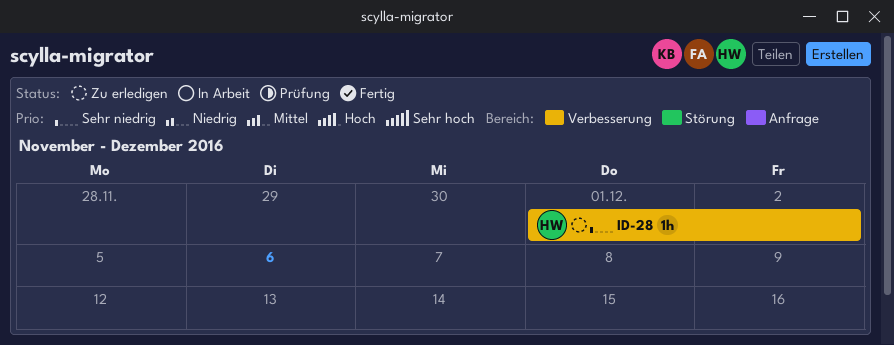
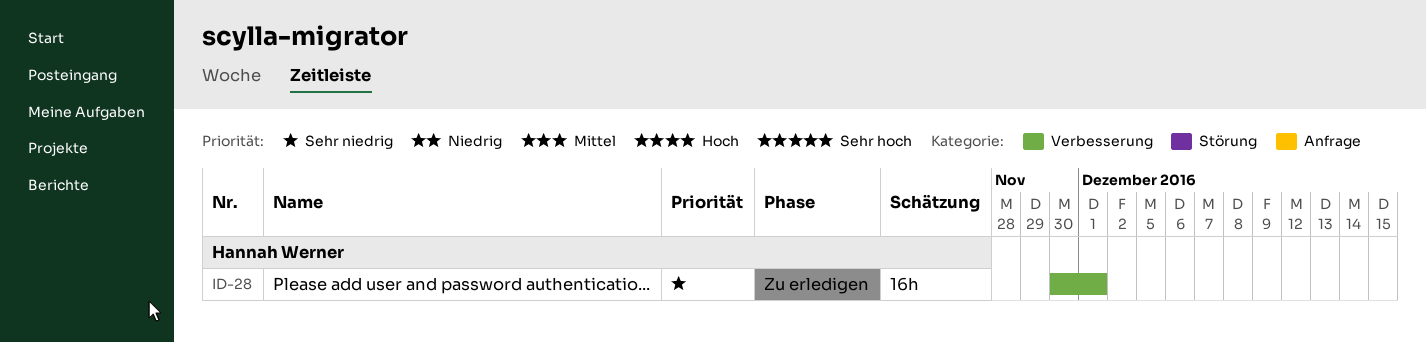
ID-28, estimate: 1h -> 16h
ID-28, start: Dec 1 -> Nov 30
ID-28, due: Dec 2 -> Dec 1

